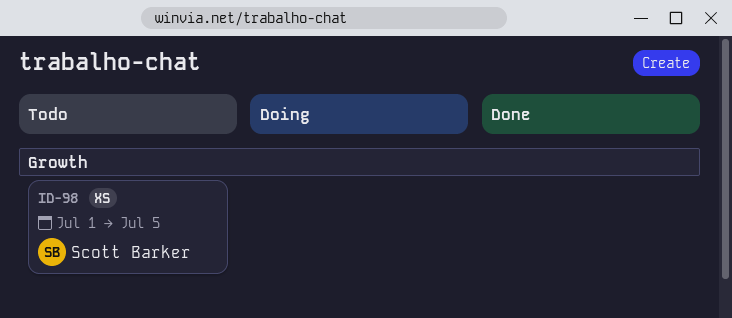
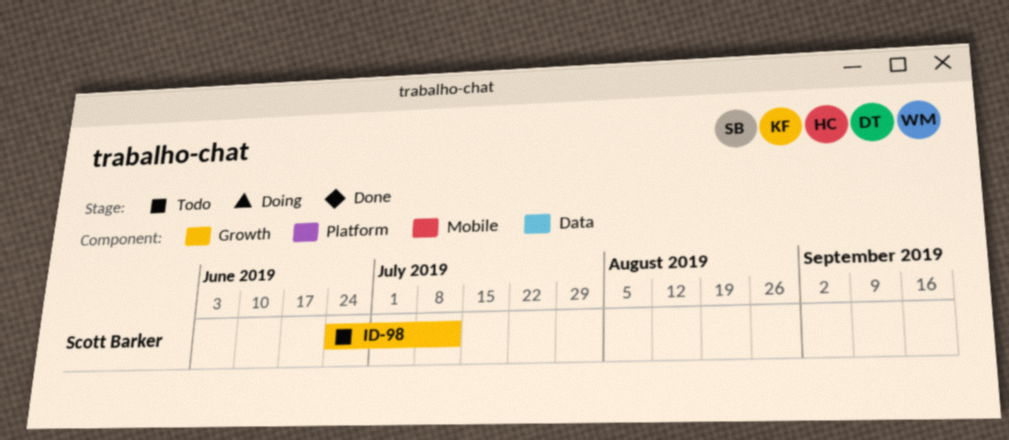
ID-98, start: Jul 1 -> Jun 24
ID-98, due: Jul 5 -> Jul 12

